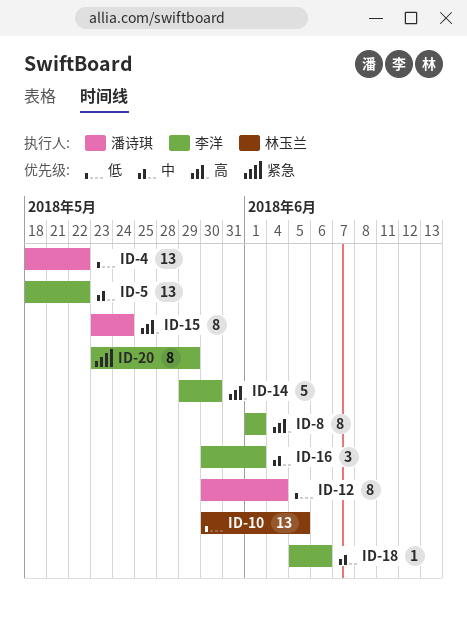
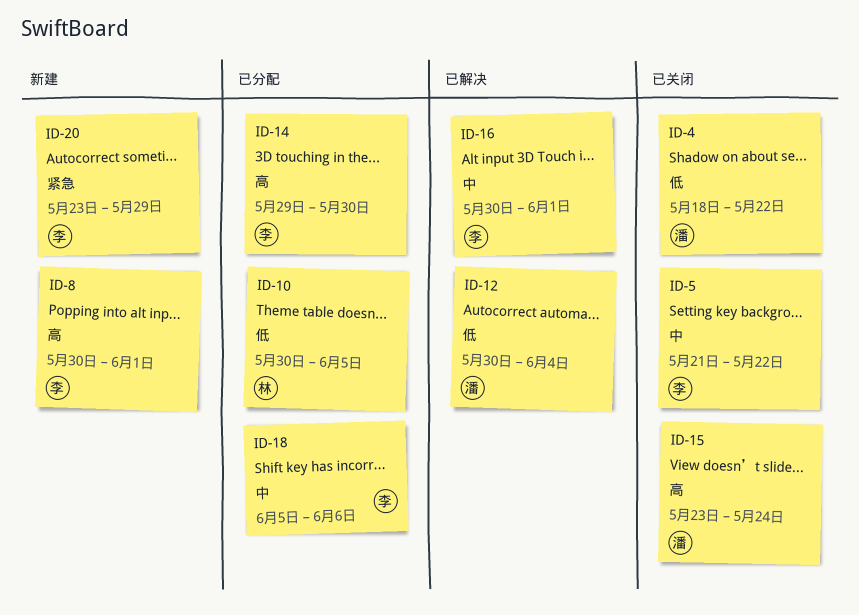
ID-5, start: May 18 -> May 21
ID-8, start: Jun 1 -> May 30

